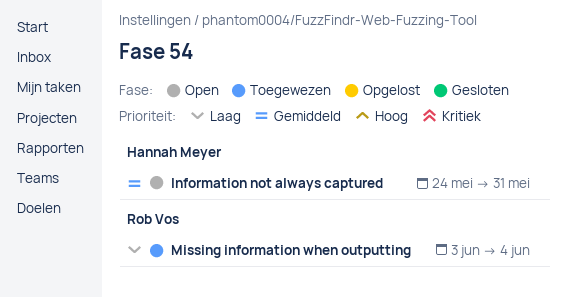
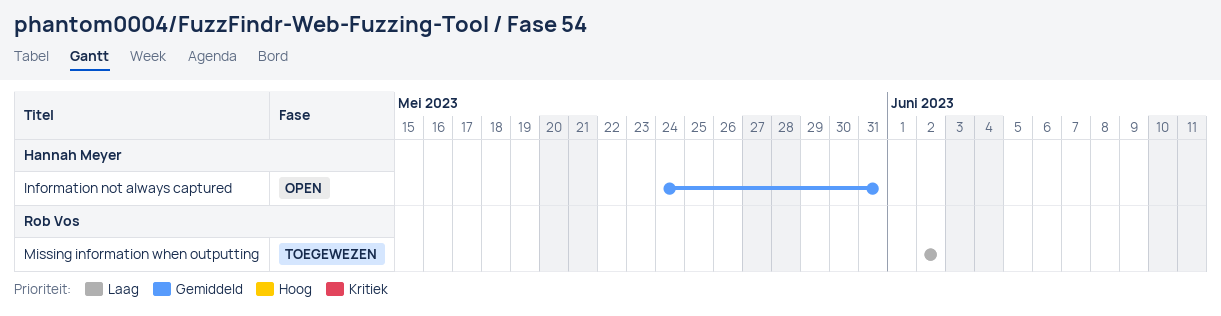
Missing information when outputting, start: Jun 3 -> Jun 2
Missing information when outputting, due: Jun 4 -> Jun 2

